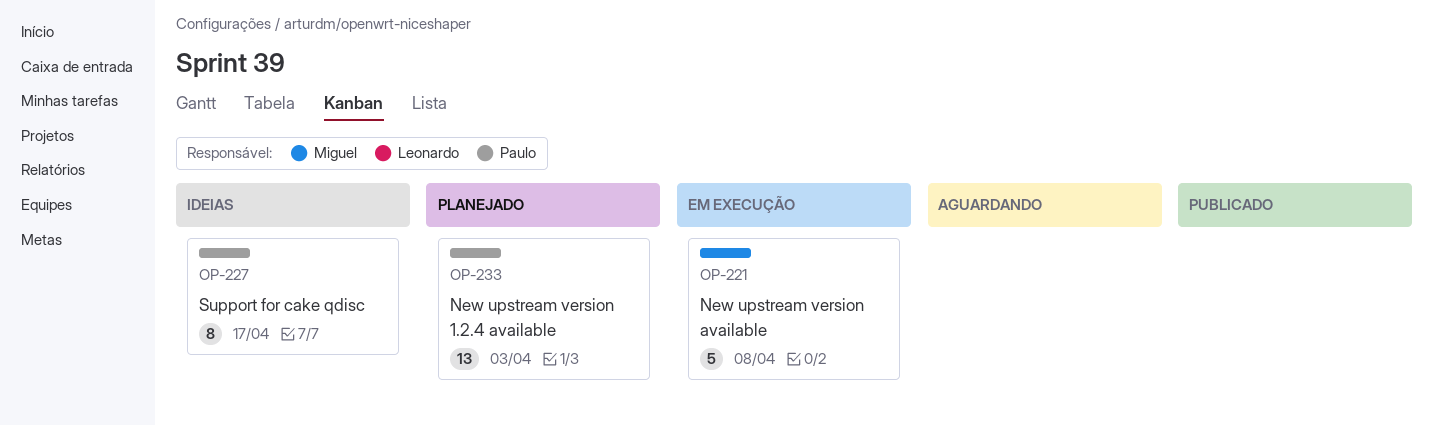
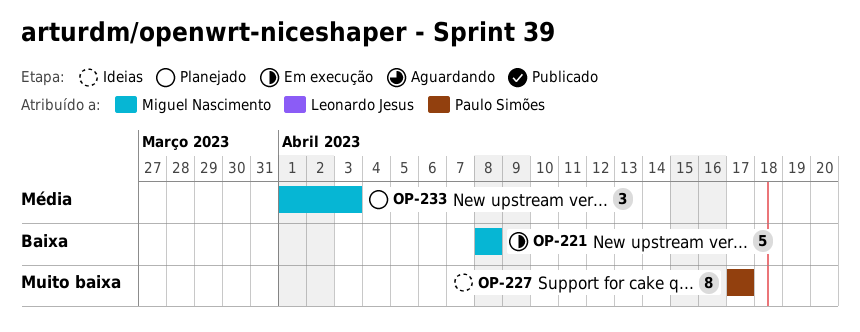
OP-233, owner: Paulo Simões -> Miguel Nascimento
OP-233, estimate: 13 -> 3

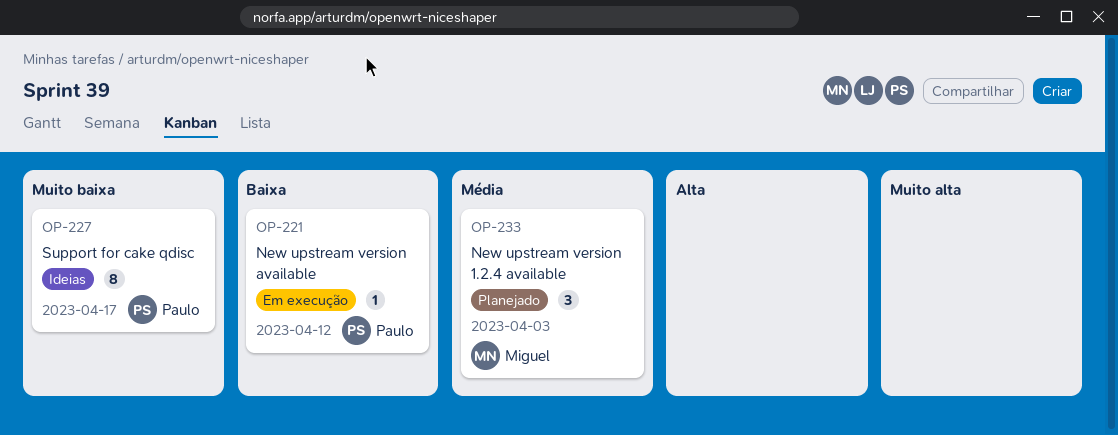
OP-221, owner: Miguel Nascimento -> Paulo Simões
OP-221, estimate: 5 -> 1
OP-221, due: Apr 8 -> Apr 12

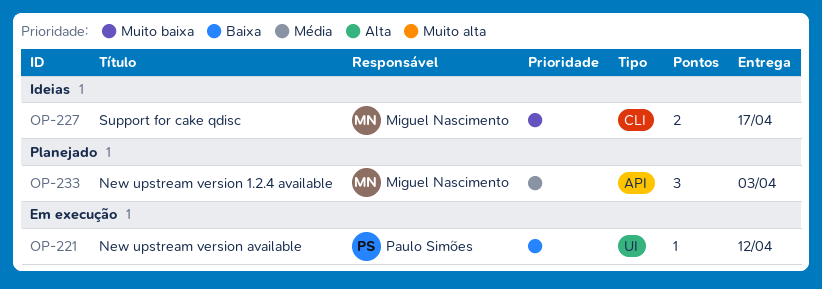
OP-227, owner: Paulo Simões -> Miguel Nascimento
OP-227, estimate: 8 -> 2

